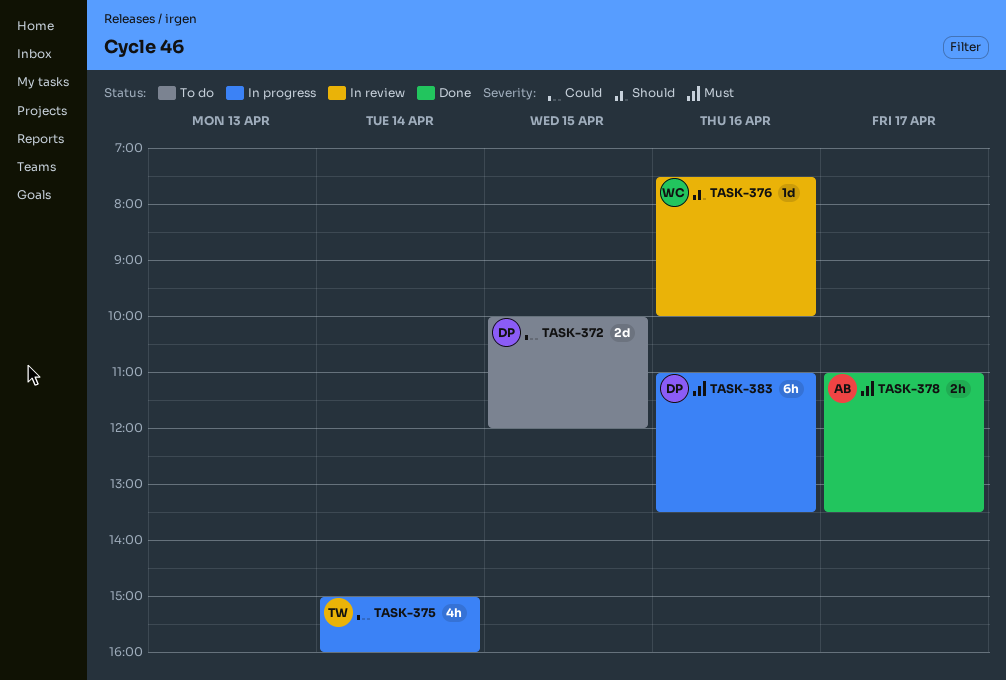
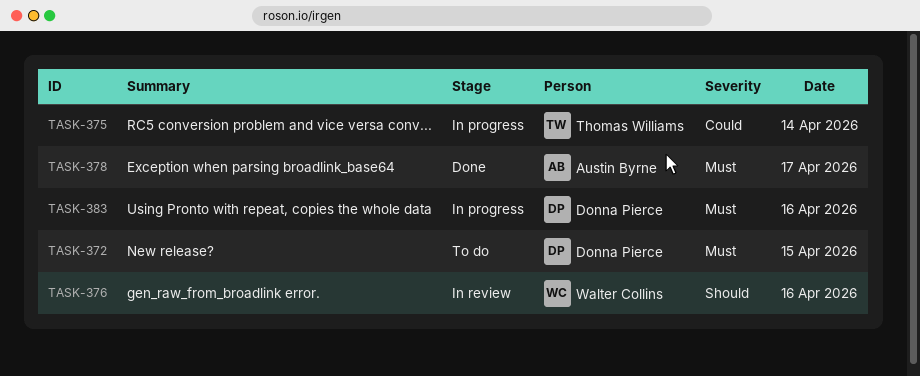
TASK-372, priority: Could -> Must

